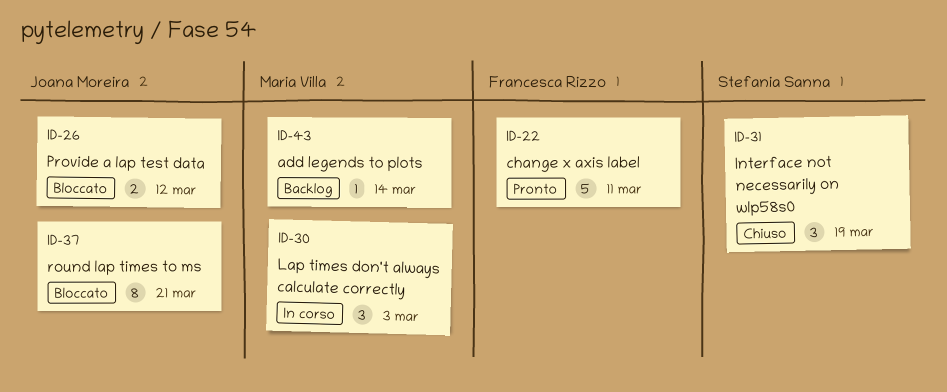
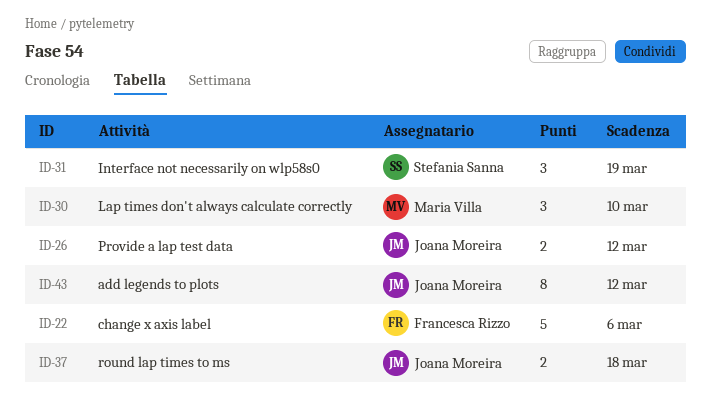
ID-22, due: Mar 11 -> Mar 6
ID-30, due: Mar 3 -> Mar 10
ID-37, estimate: 8 -> 2
ID-37, due: Mar 21 -> Mar 18
ID-43, owner: Maria Villa -> Joana Moreira
ID-43, estimate: 1 -> 8
ID-43, due: Mar 14 -> Mar 12

